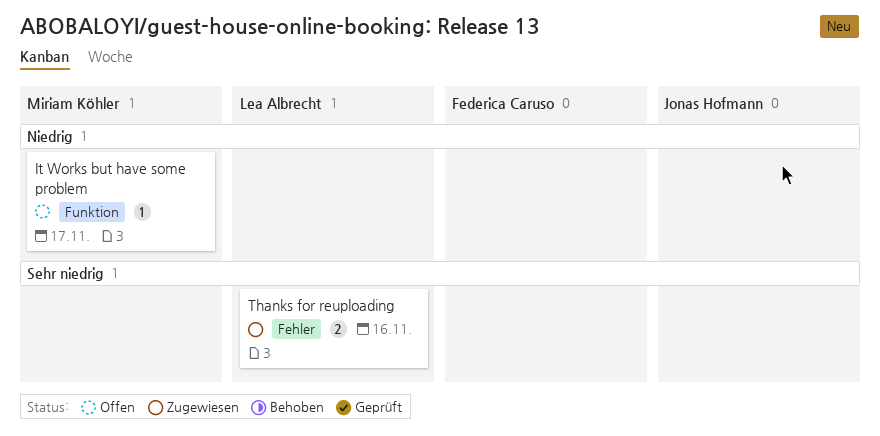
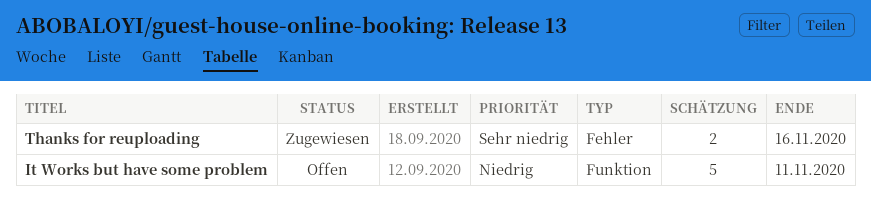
It Works but have some problem, estimate: 1 -> 5
It Works but have some problem, due: Nov 17 -> Nov 11

